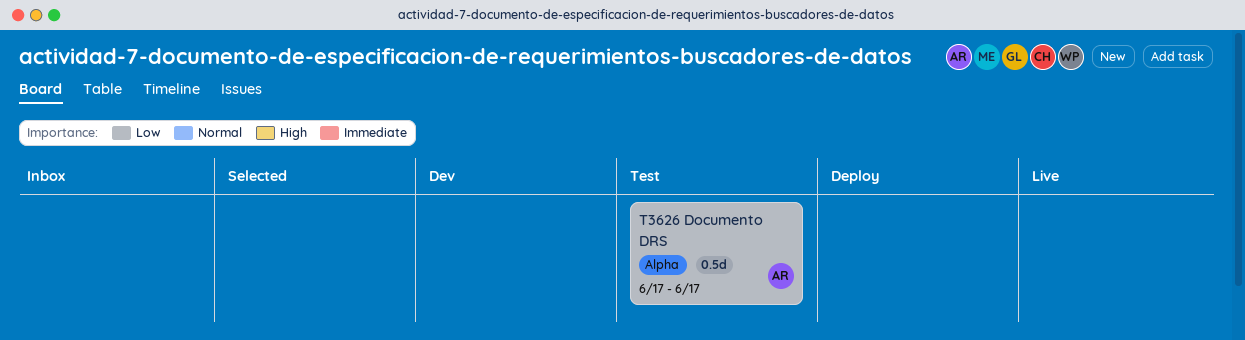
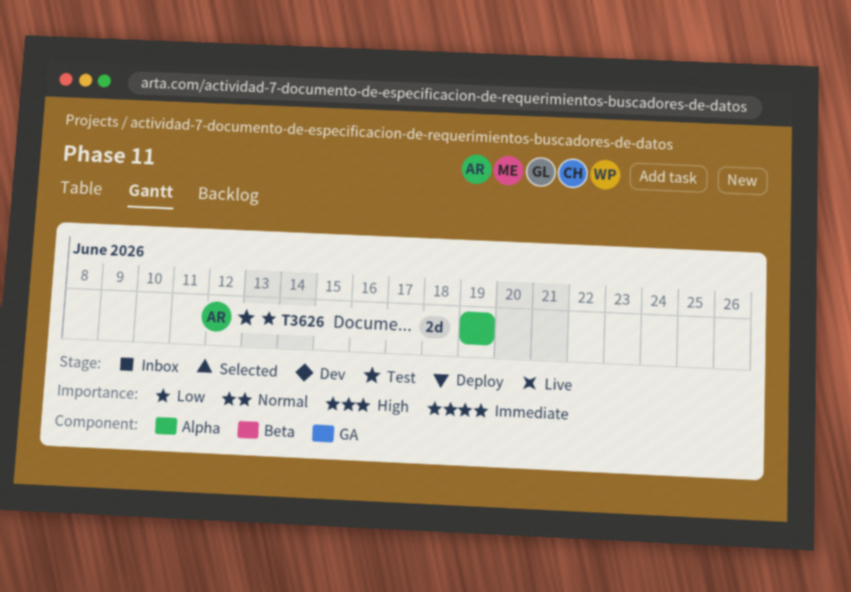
T3626, estimate: 0.5d -> 2d
T3626, start: Jun 17 -> Jun 19
T3626, due: Jun 17 -> Jun 19

